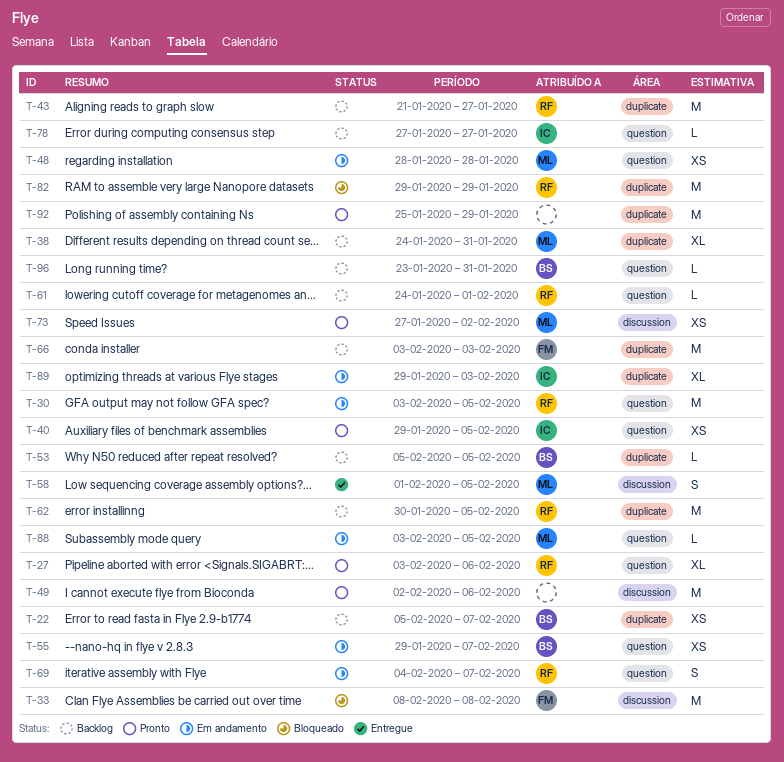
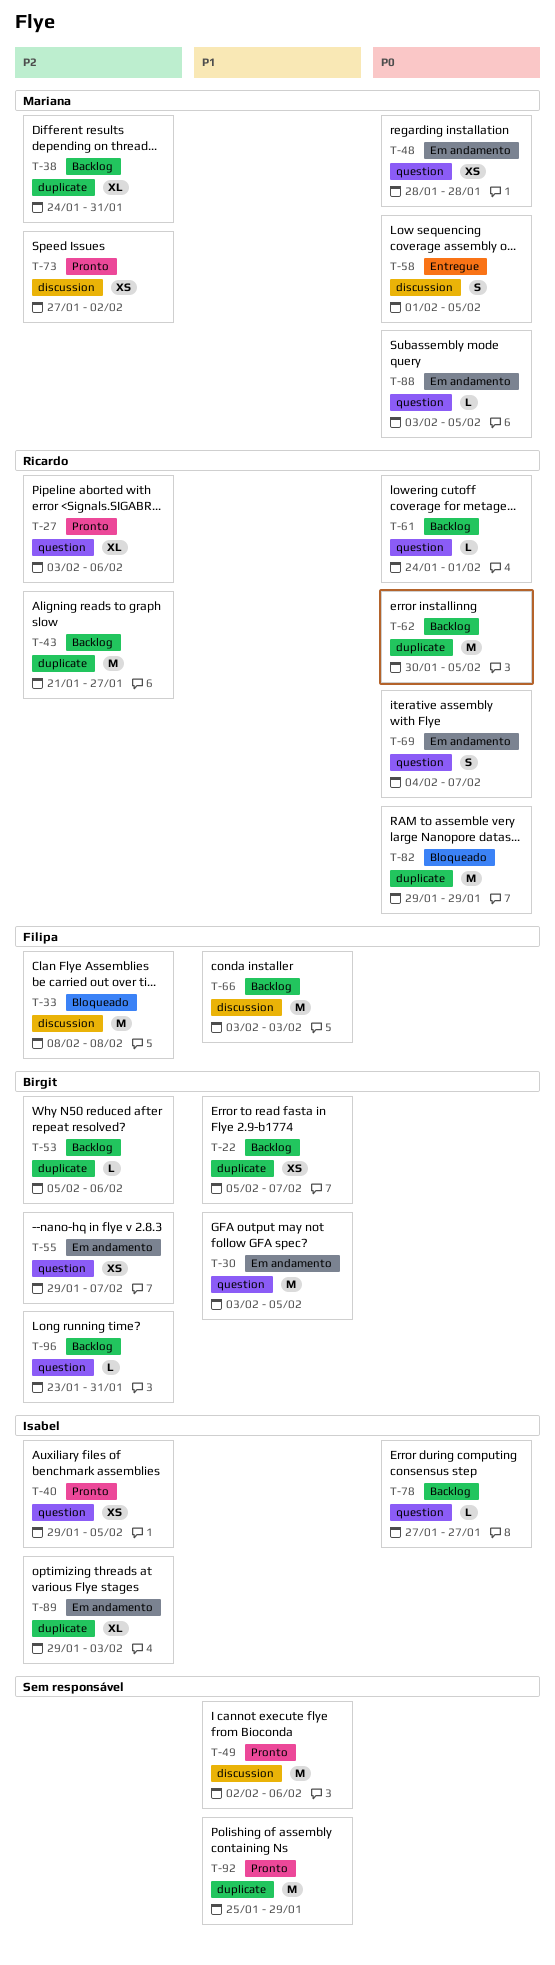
T-30, owner: Ricardo -> Birgit
T-53, due: Feb 5 -> Feb 6
T-66, label: duplicate -> discussion

